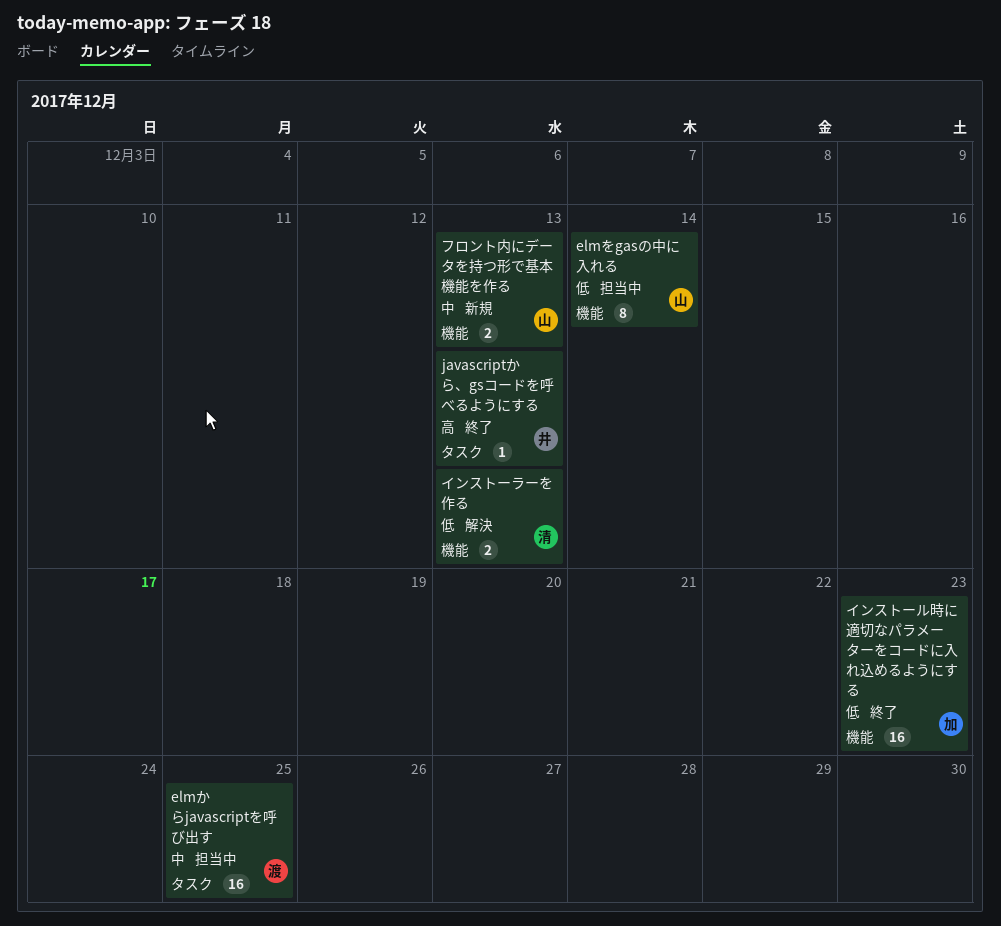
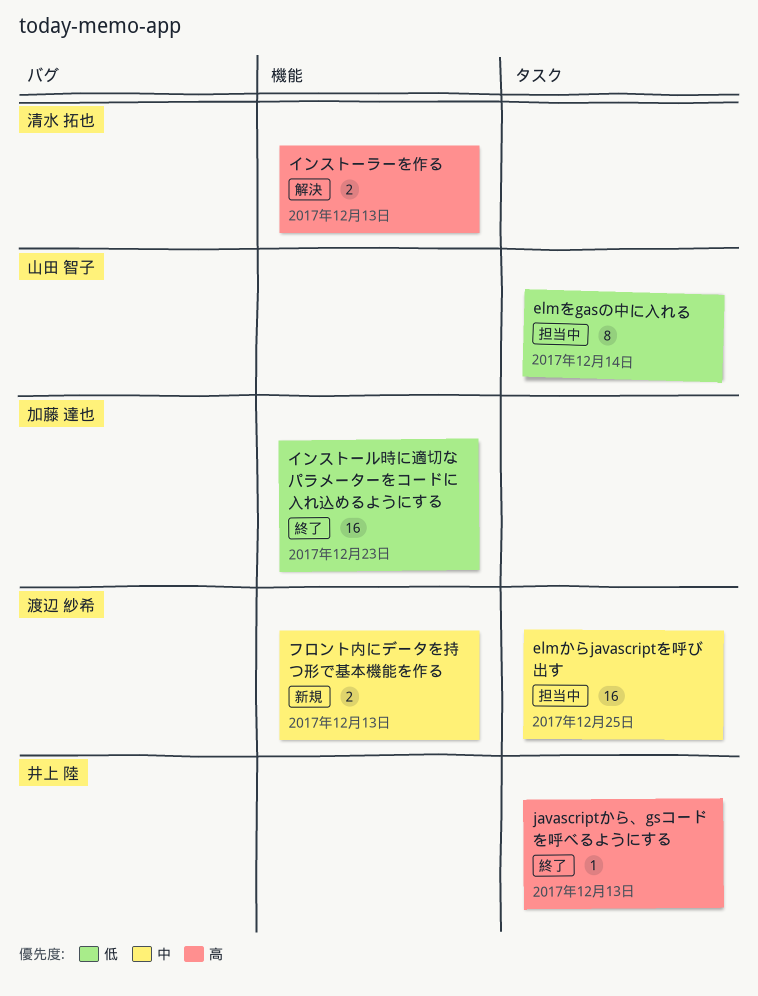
elmをgasの中に入れる, label: 機能 -> タスク
インストーラーを作る, priority: 低 -> 高
フロント内にデータを持つ形で基本機能を作る, owner: 山田 智子 -> 渡辺 紗希

